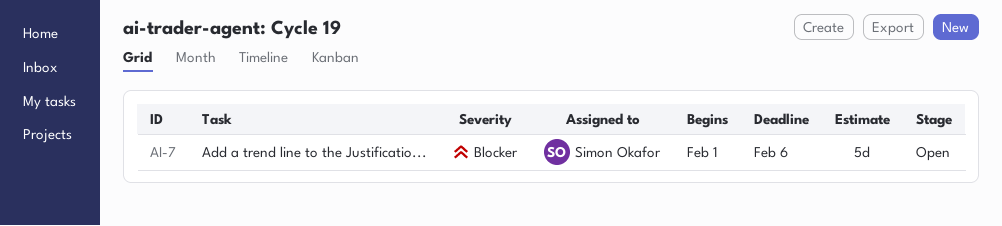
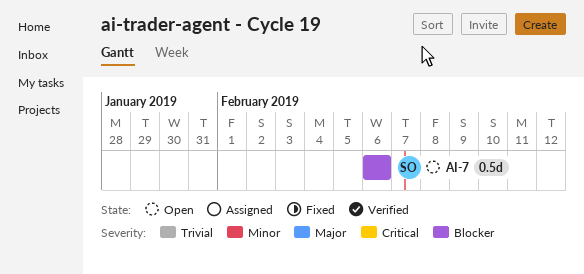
AI-7, estimate: 5d -> 0.5d
AI-7, start: Feb 1 -> Feb 6

